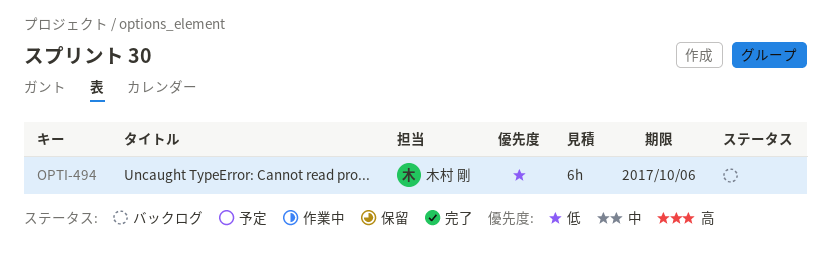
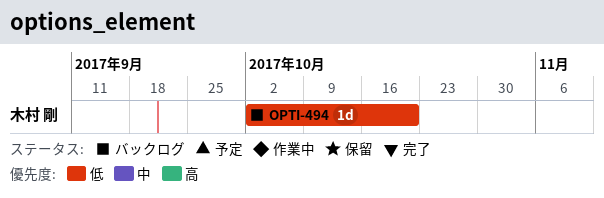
OPTI-494, estimate: 6h -> 1d
OPTI-494, due: Oct 6 -> Oct 20

